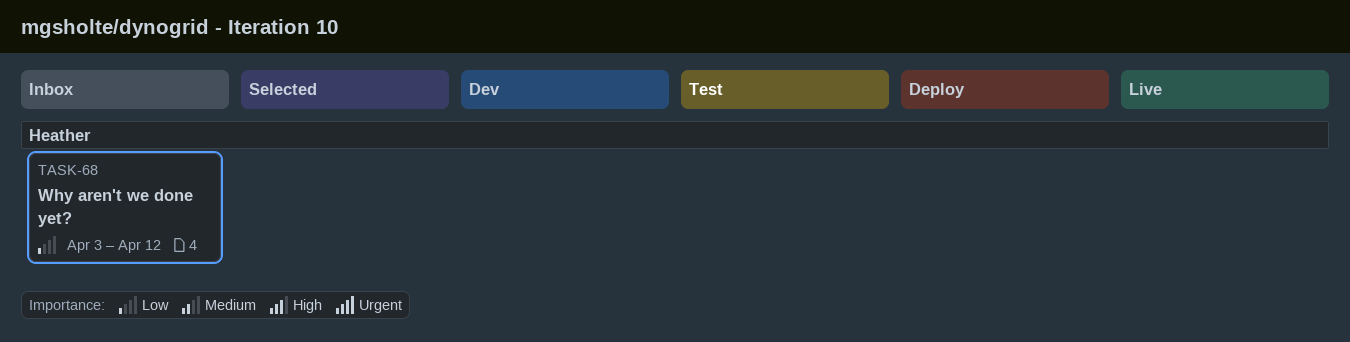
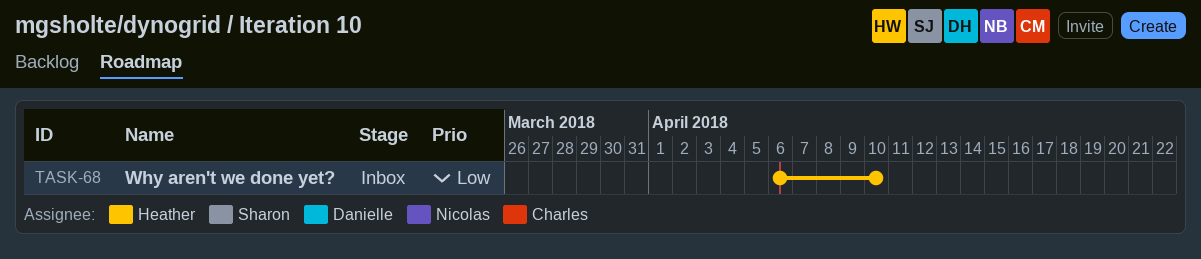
TASK-68, start: Apr 3 -> Apr 6
TASK-68, due: Apr 12 -> Apr 10

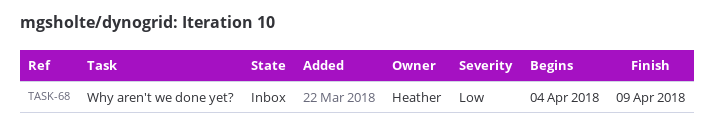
TASK-68, start: Apr 6 -> Apr 4
TASK-68, due: Apr 10 -> Apr 9

